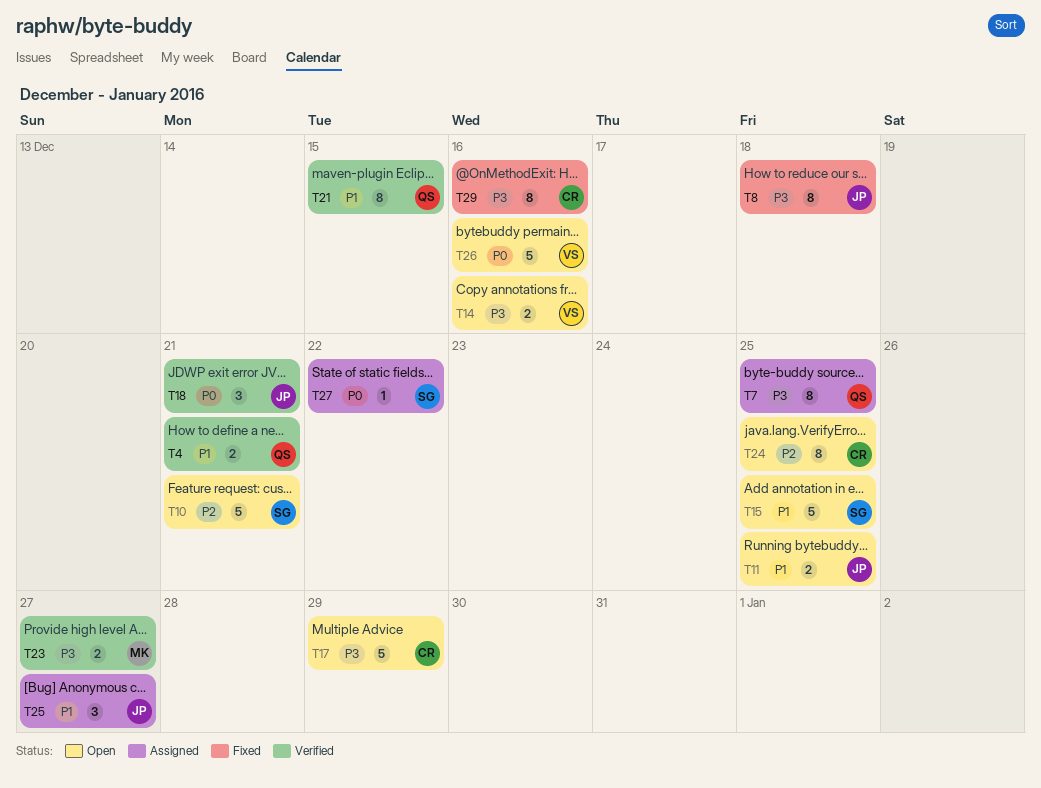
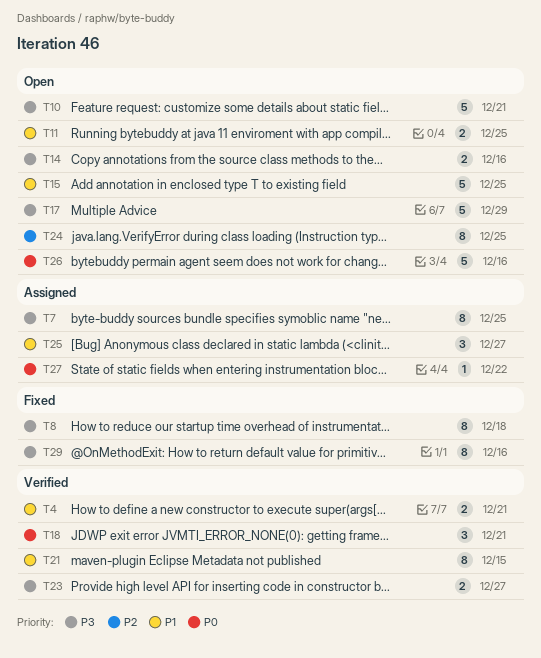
T10, priority: P2 -> P3

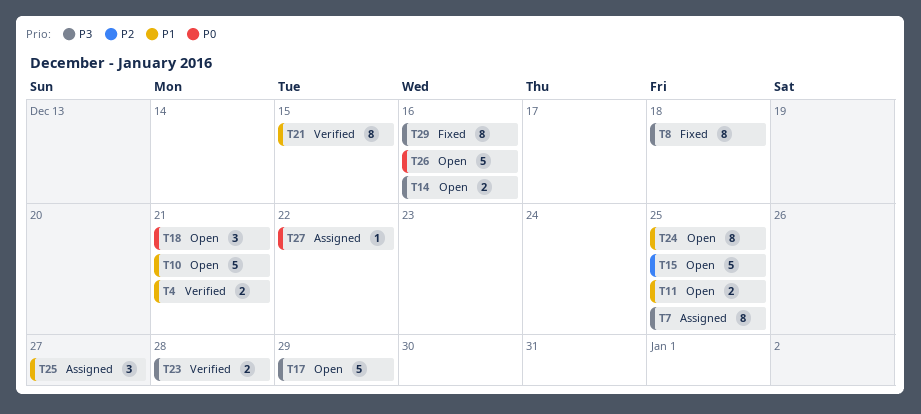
T10, priority: P3 -> P1
T15, priority: P1 -> P2
T18, status: Verified -> Open
T23, due: Dec 27 -> Dec 28
T24, priority: P2 -> P1

